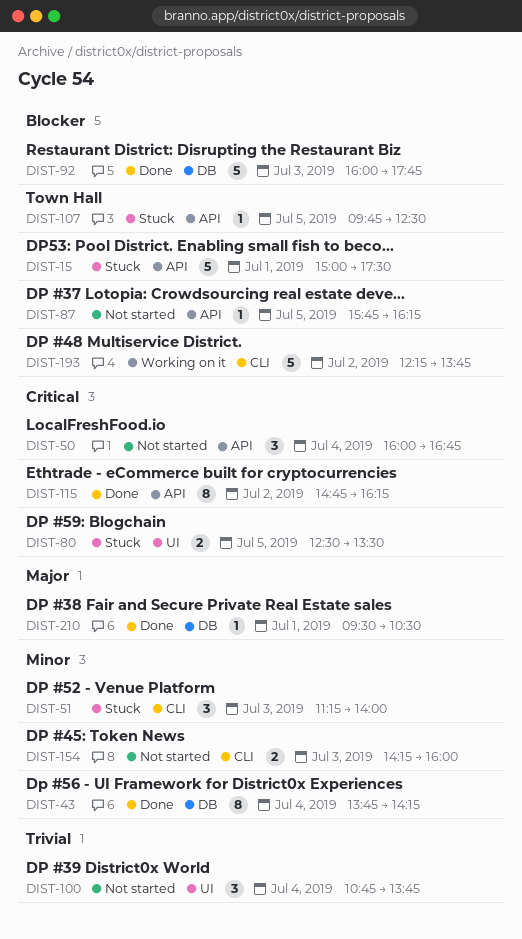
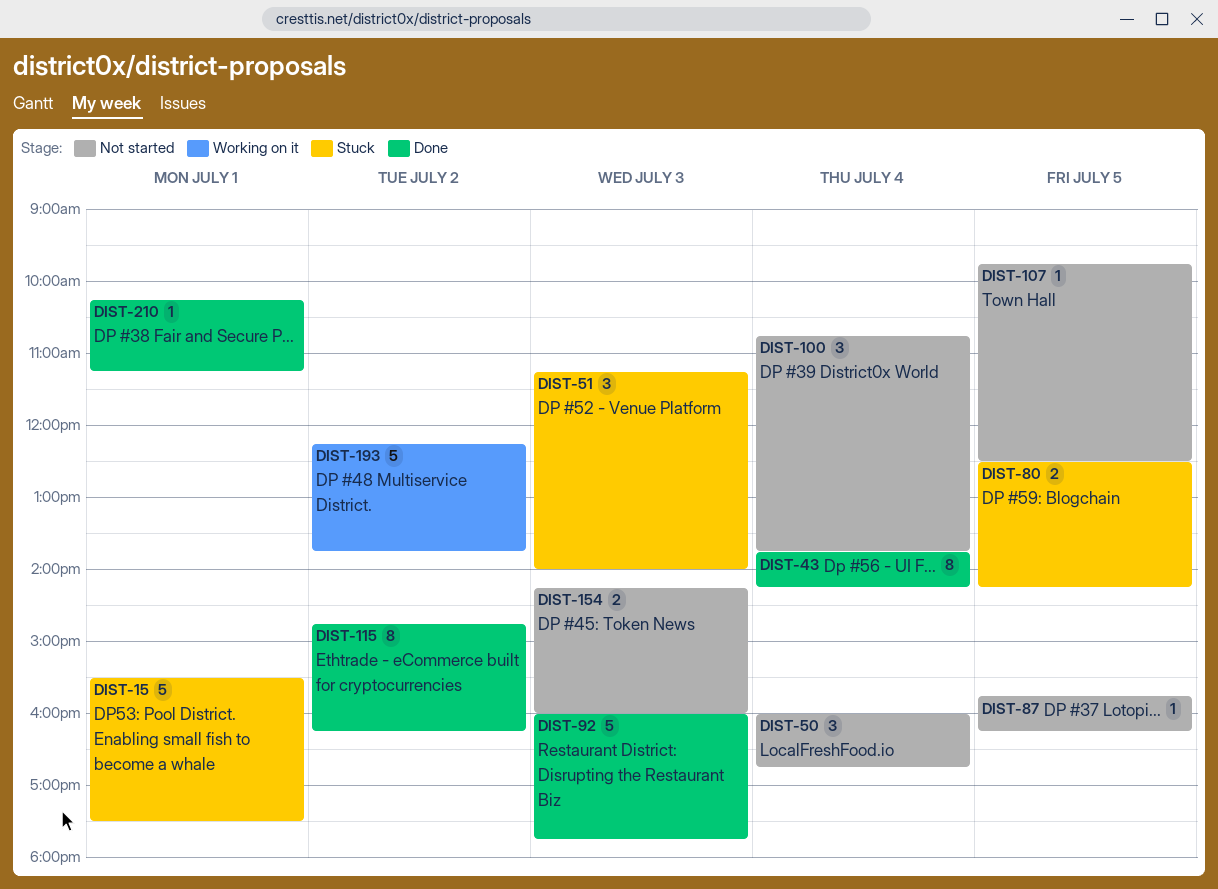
DIST-15, begins: 15:00 -> 15:30
DIST-80, ends: 13:30 -> 14:15
DIST-107, status: Stuck -> Not started
DIST-210, begins: 09:30 -> 10:15
DIST-210, ends: 10:30 -> 11:15

